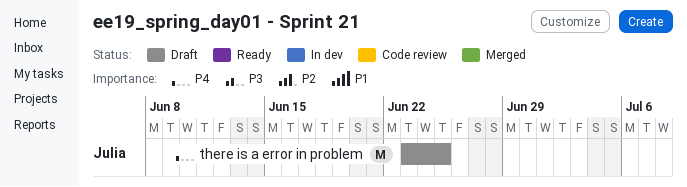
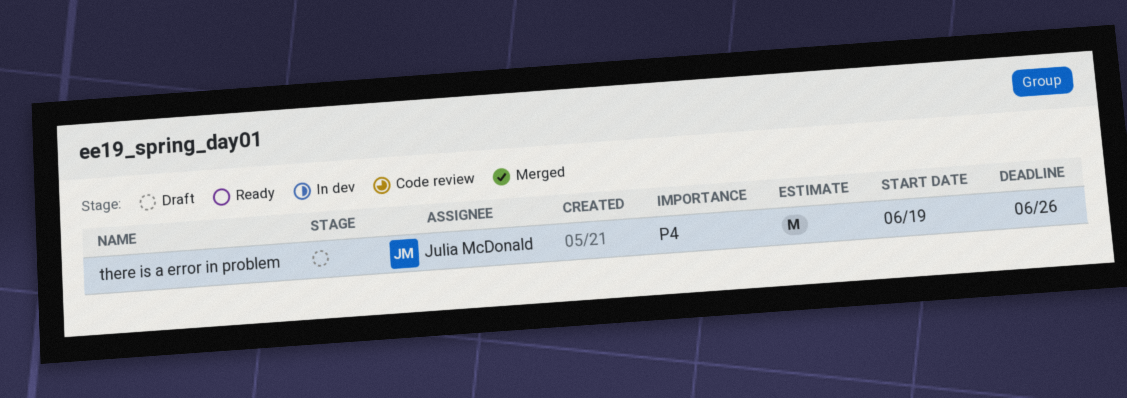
there is a error in problem, start: Jun 23 -> Jun 19
there is a error in problem, due: Jun 25 -> Jun 26

